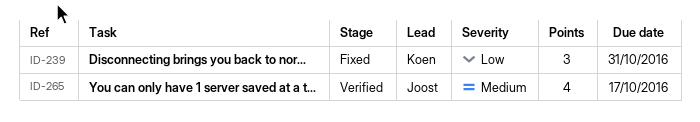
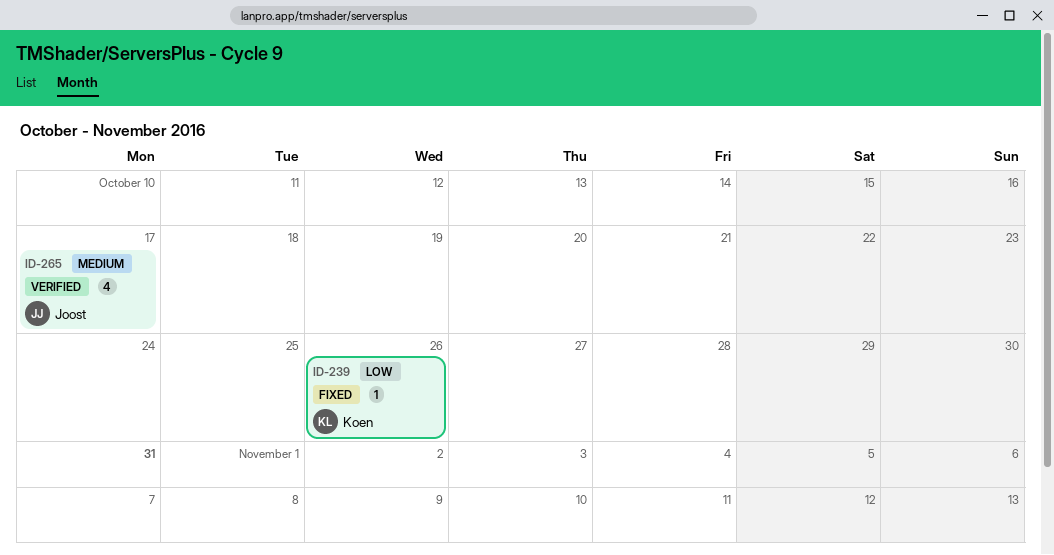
ID-239, estimate: 3 -> 1
ID-239, due: Oct 31 -> Oct 26

